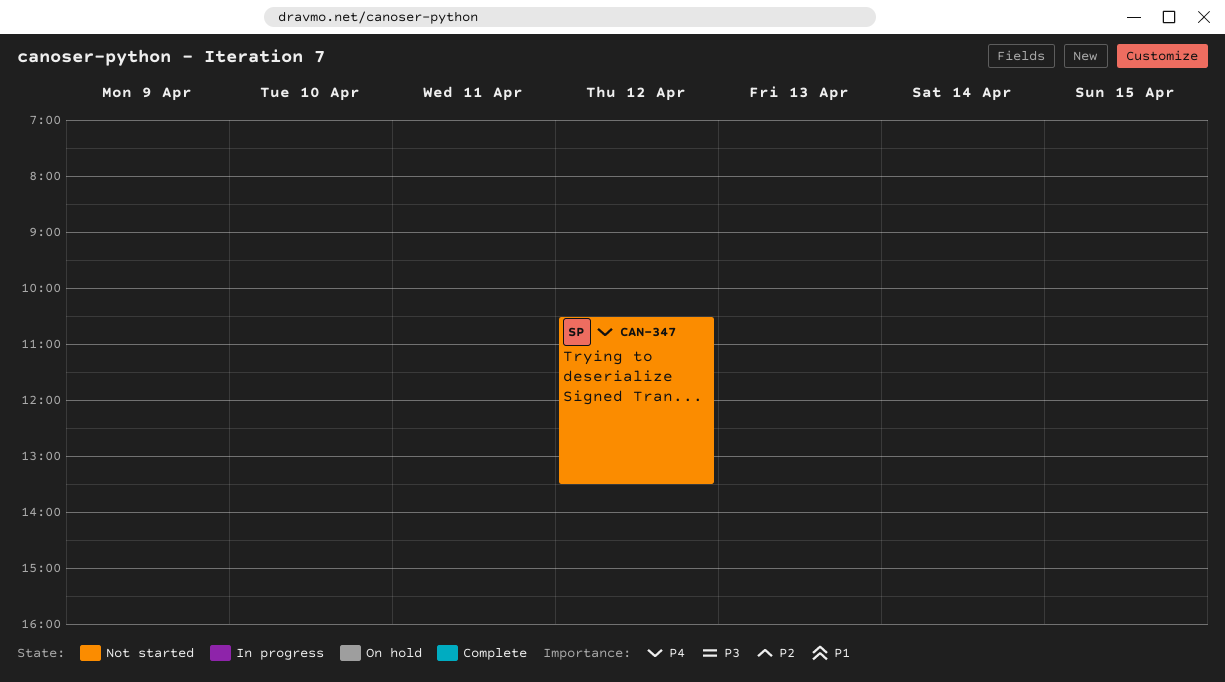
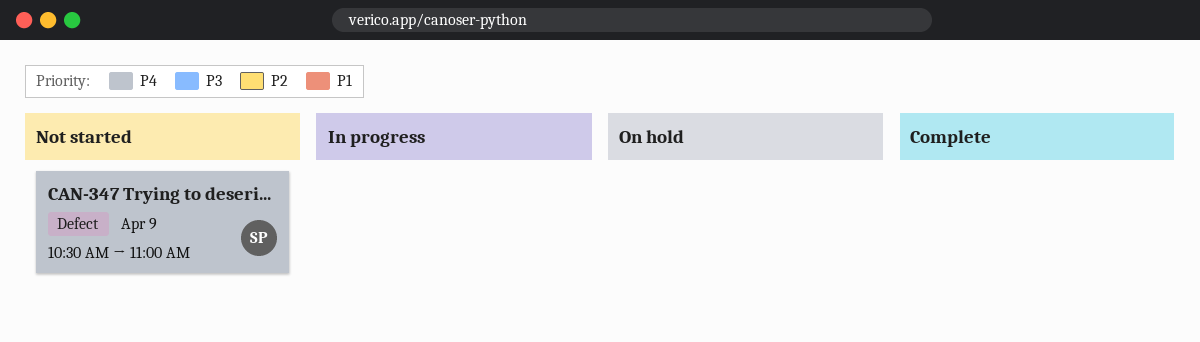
CAN-347, day: Apr 12 -> Apr 9
CAN-347, ends: 13:30 -> 11:00

